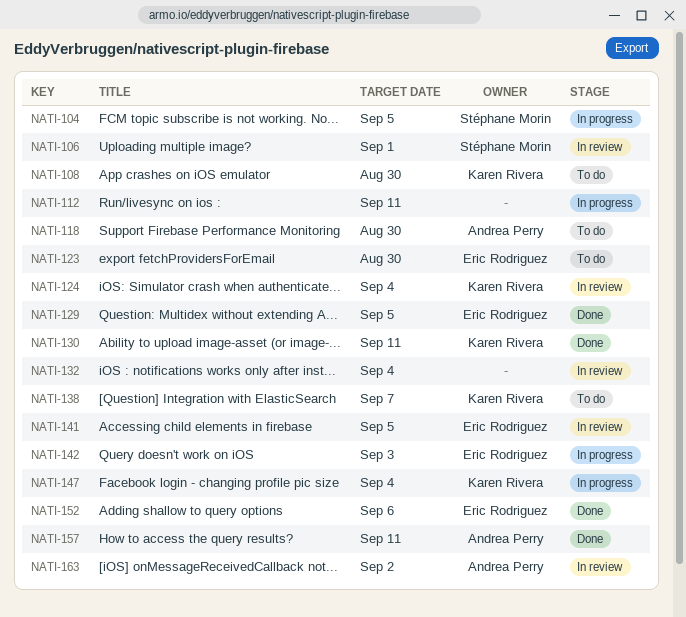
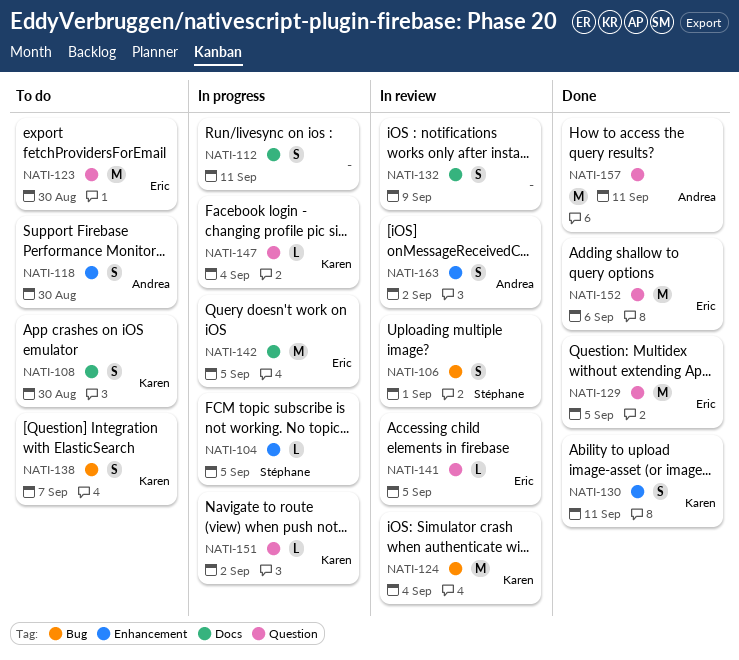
NATI-132, due: Sep 4 -> Sep 9
NATI-142, due: Sep 3 -> Sep 5
NATI-151: none -> present

